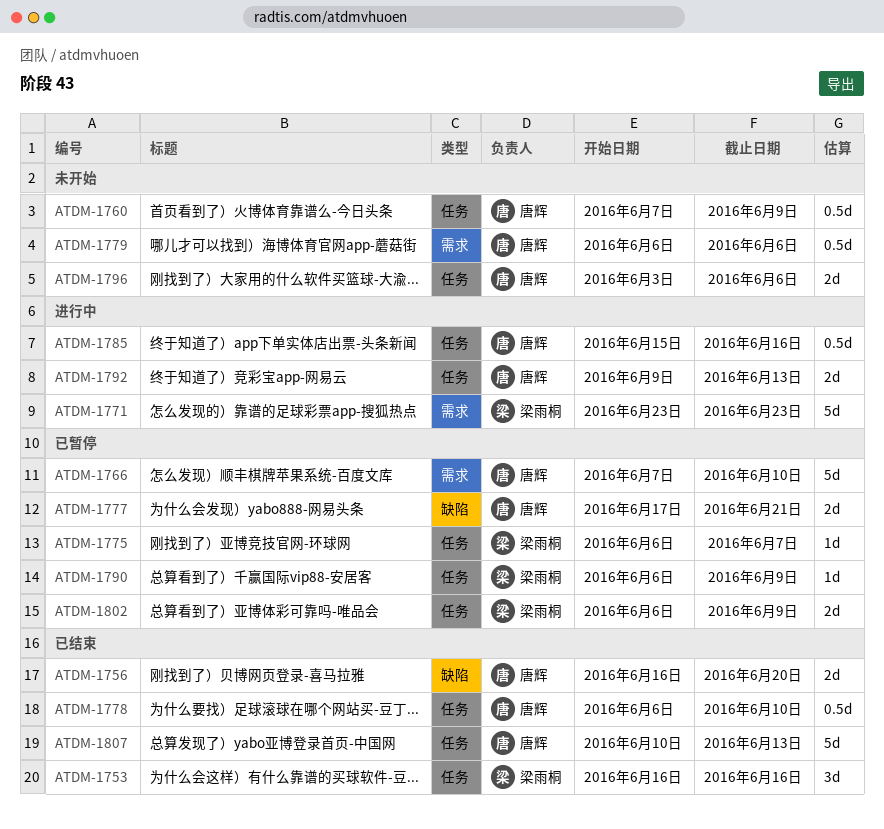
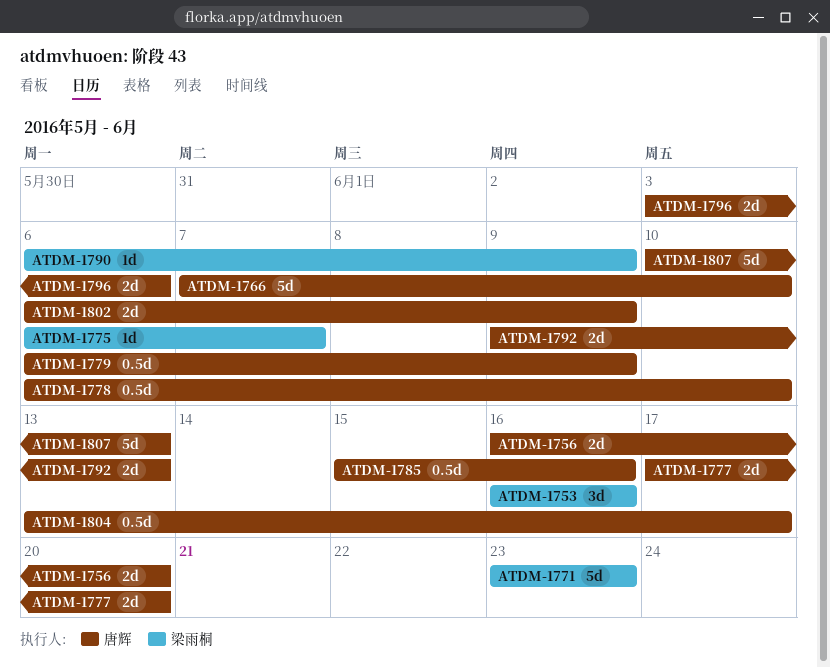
ATDM-1760: present -> none
ATDM-1777, due: Jun 21 -> Jun 20
ATDM-1779, due: Jun 6 -> Jun 9
ATDM-1802, owner: 梁雨桐 -> 唐辉
ATDM-1804: none -> present

